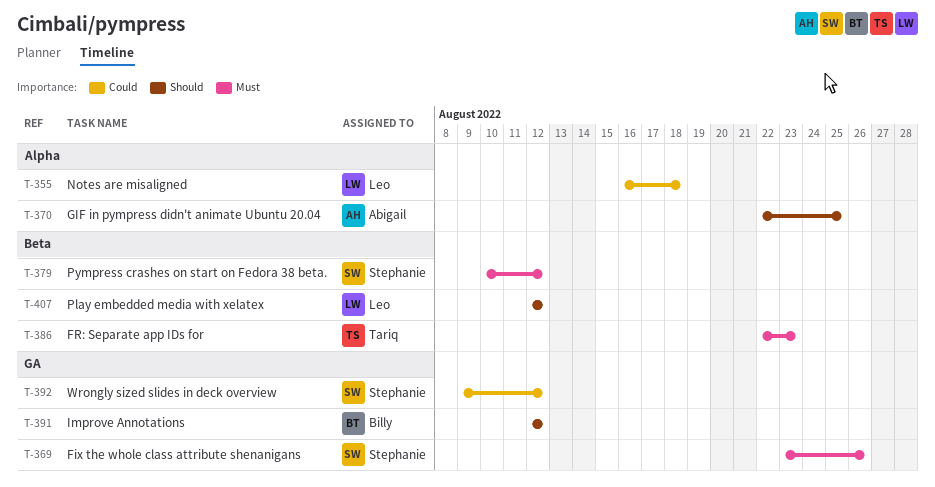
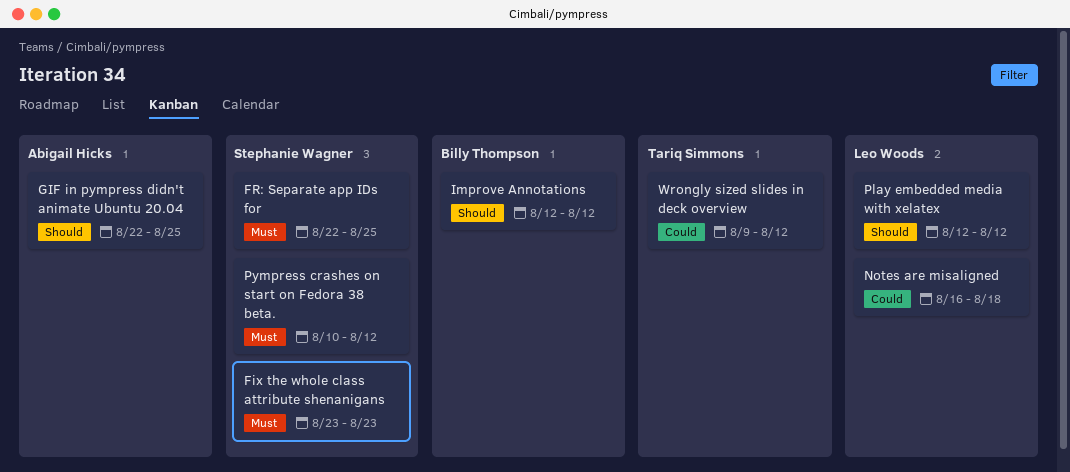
Fix the whole class attribute shenanigans, due: Aug 26 -> Aug 23
FR: Separate app IDs for, owner: Tariq Simmons -> Stephanie Wagner
FR: Separate app IDs for, due: Aug 23 -> Aug 25
Wrongly sized slides in deck overview, owner: Stephanie Wagner -> Tariq Simmons

